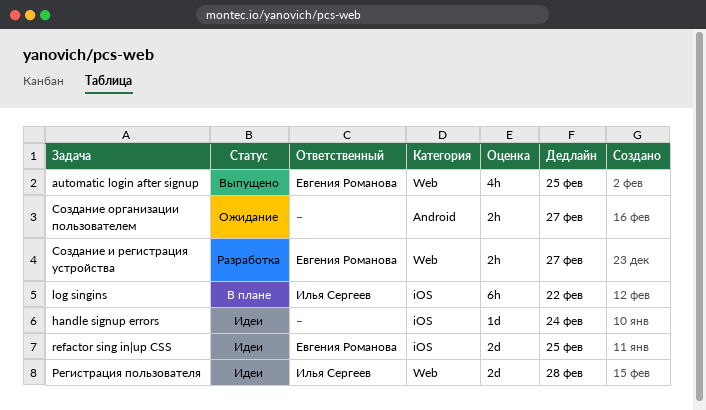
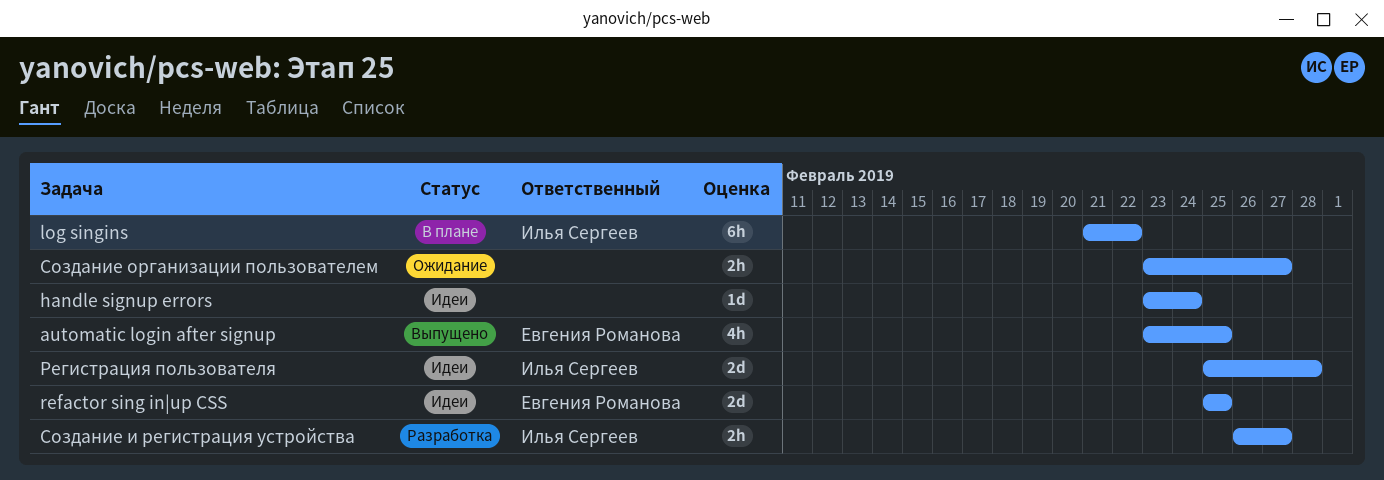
Создание и регистрация устройства, owner: Евгения Романова -> Илья Сергеев

